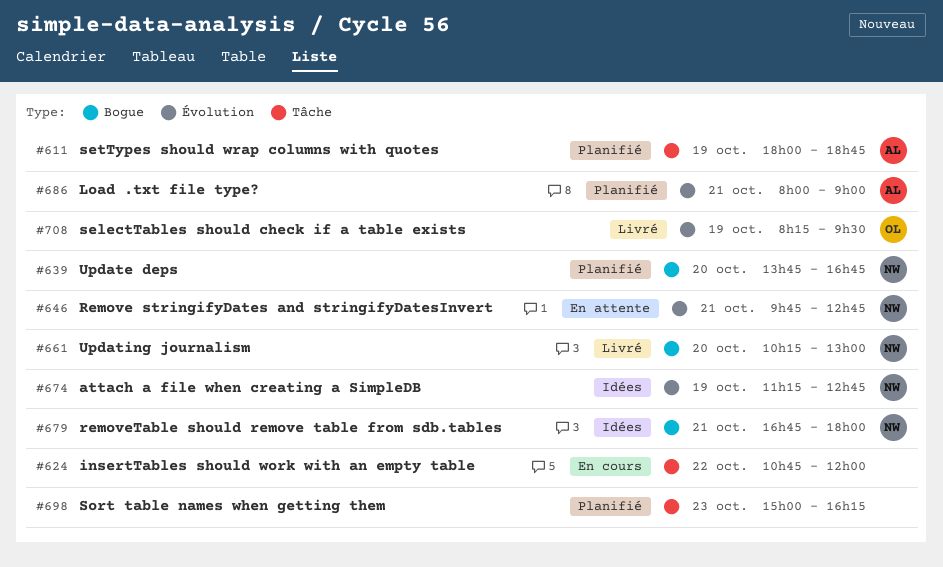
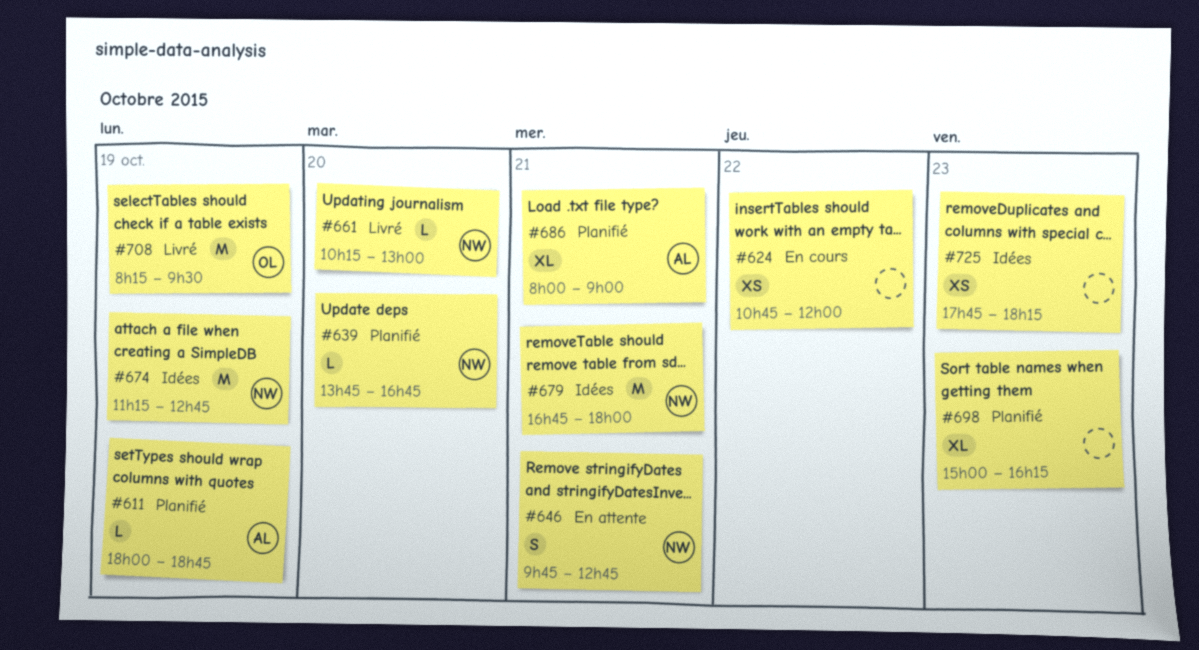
#725: none -> present

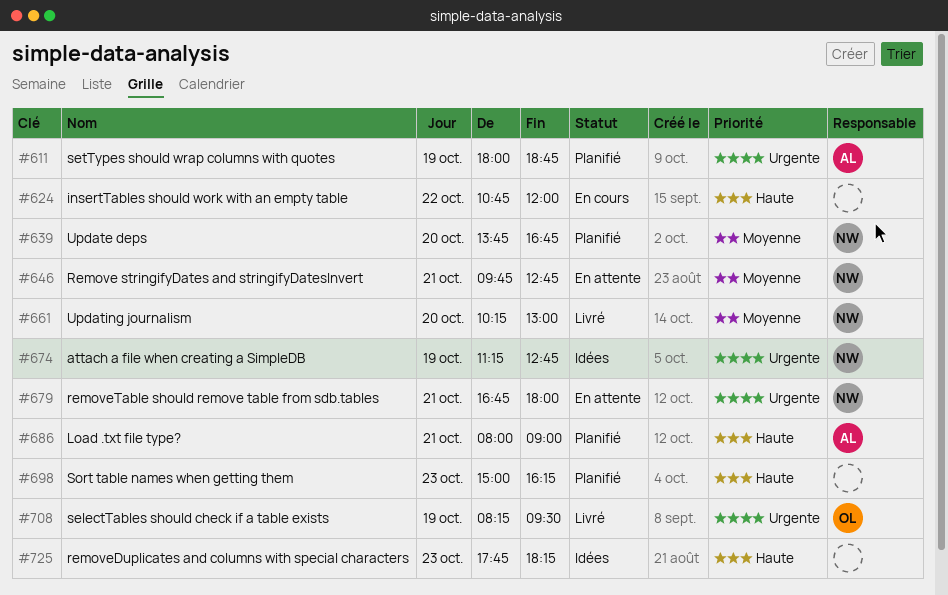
#679, status: Idées -> En attente

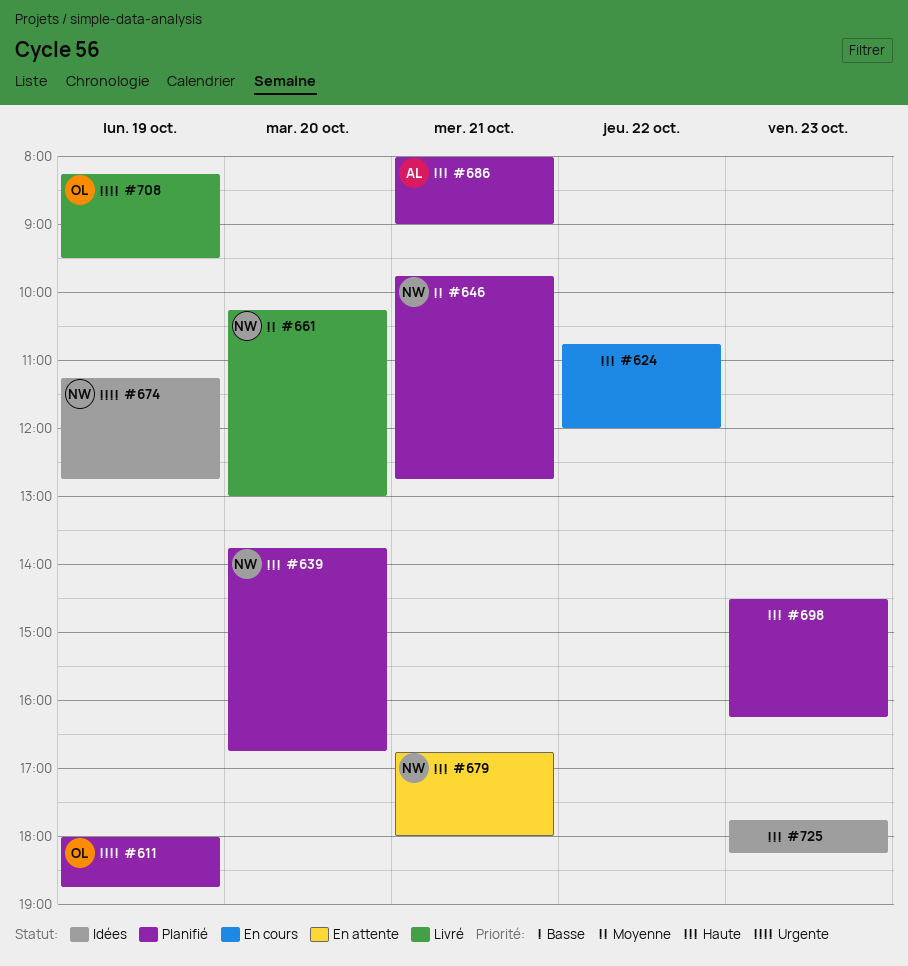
#611, owner: AL -> OL
#639, priority: Moyenne -> Haute
#646, status: En attente -> Planifié
#679, priority: Urgente -> Haute
#698, begins: 15:00 -> 14:30

